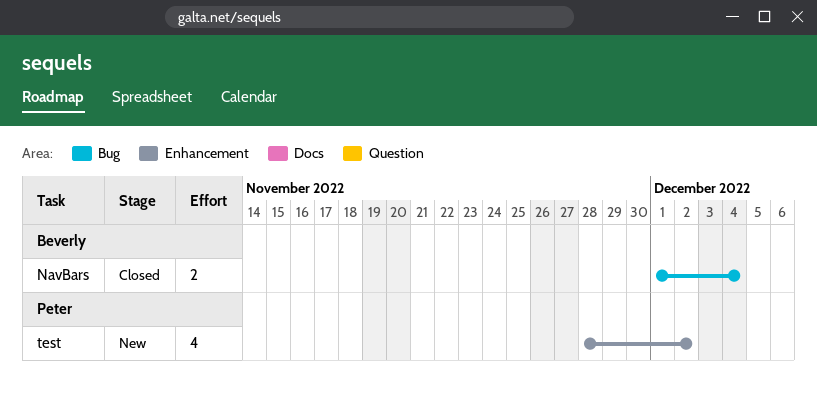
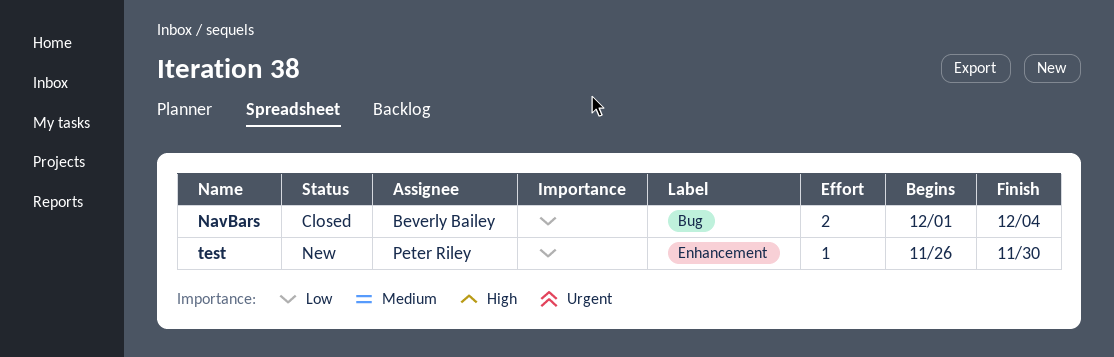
test, estimate: 4 -> 1
test, start: Nov 28 -> Nov 26
test, due: Dec 2 -> Nov 30

